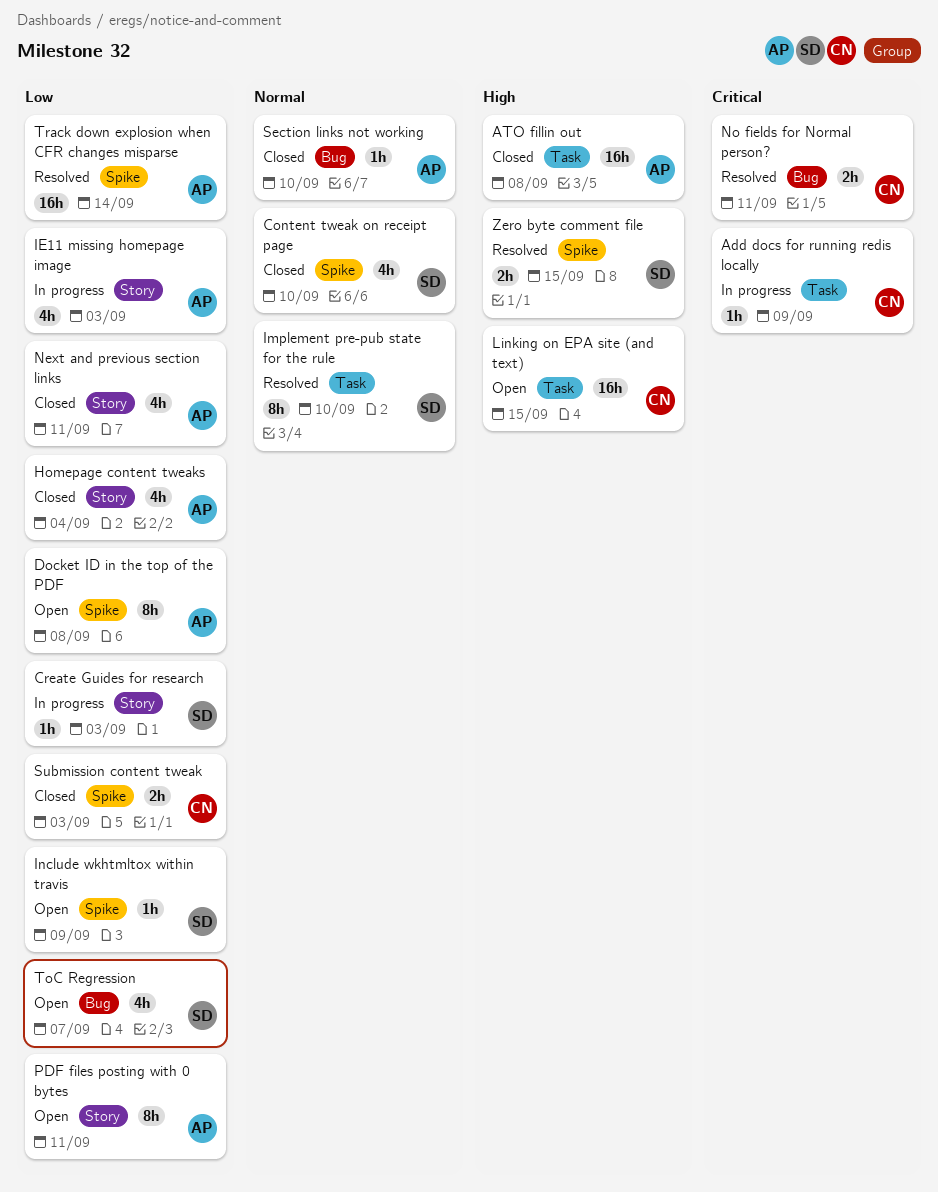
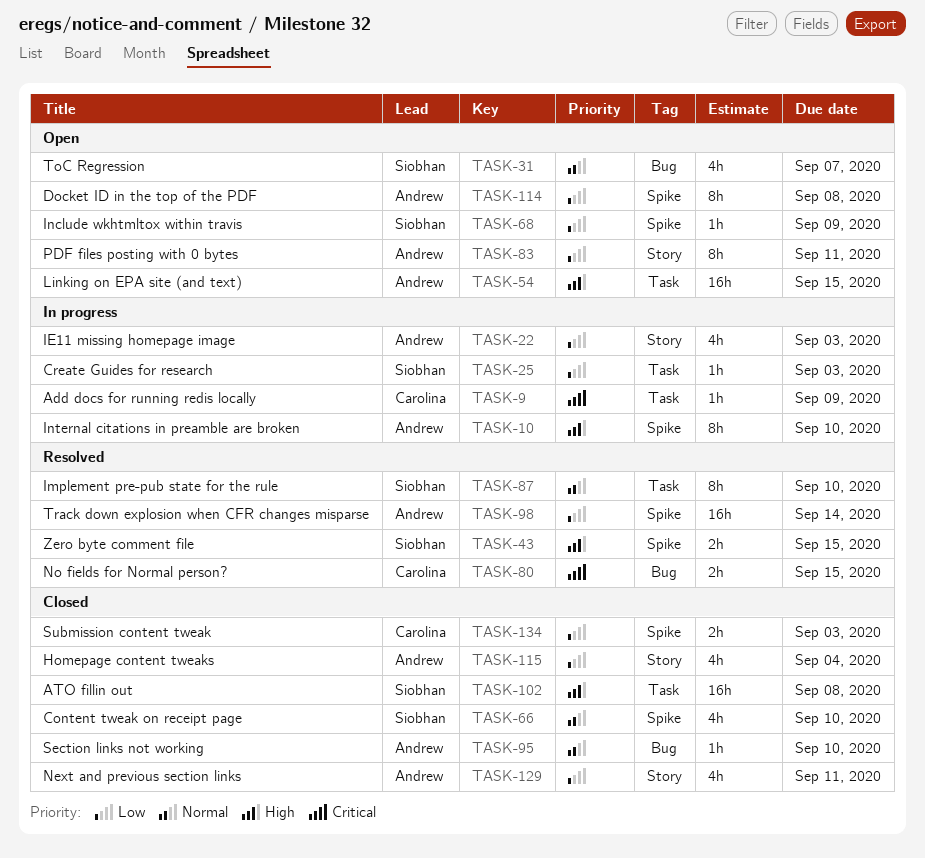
ATO fillin out, owner: Andrew -> Siobhan
Create Guides for research, label: Story -> Task
Internal citations in preamble are broken: none -> present
Linking on EPA site (and text), owner: Carolina -> Andrew
No fields for Normal person?, due: Sep 11 -> Sep 15
ToC Regression, priority: Low -> Normal

